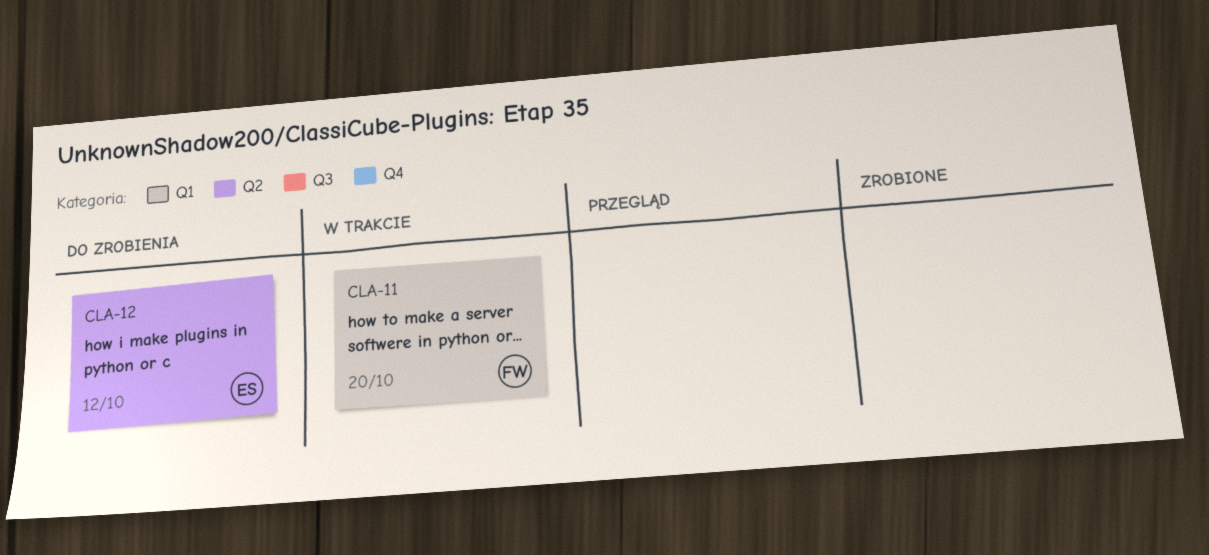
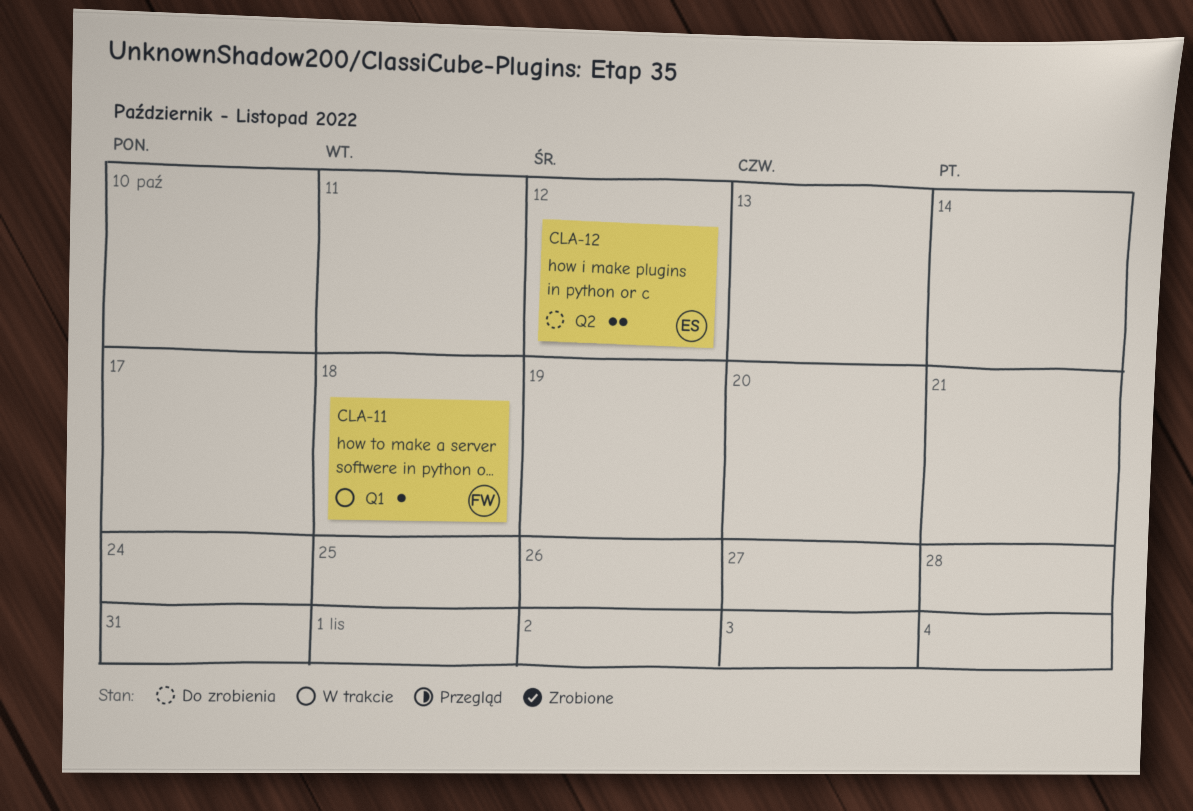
CLA-11, due: Oct 20 -> Oct 18

